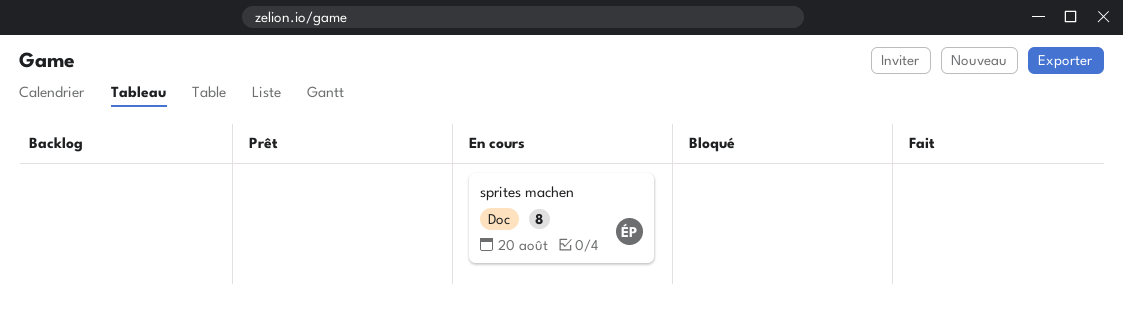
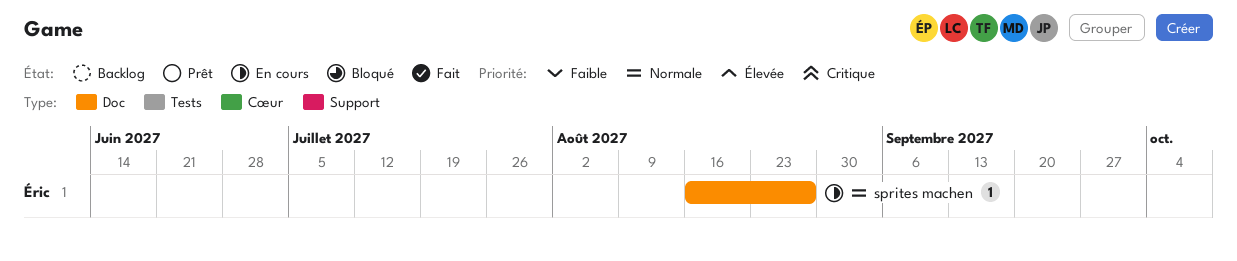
sprites machen, estimate: 8 -> 1
sprites machen, due: Aug 20 -> Aug 27

